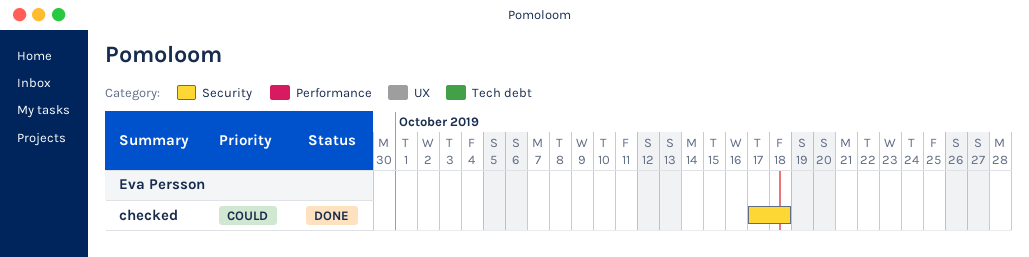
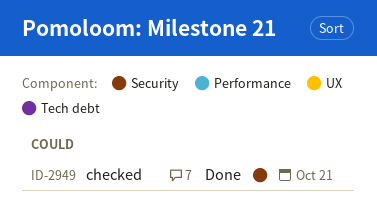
checked, due: Oct 18 -> Oct 21

